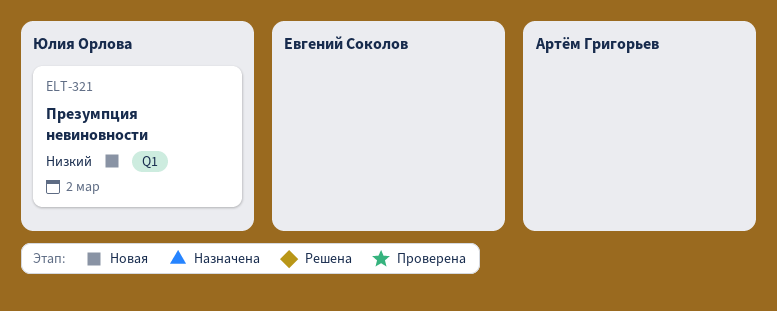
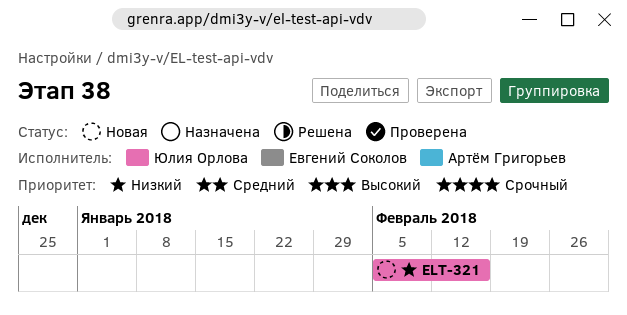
ELT-321, due: Mar 2 -> Feb 16

